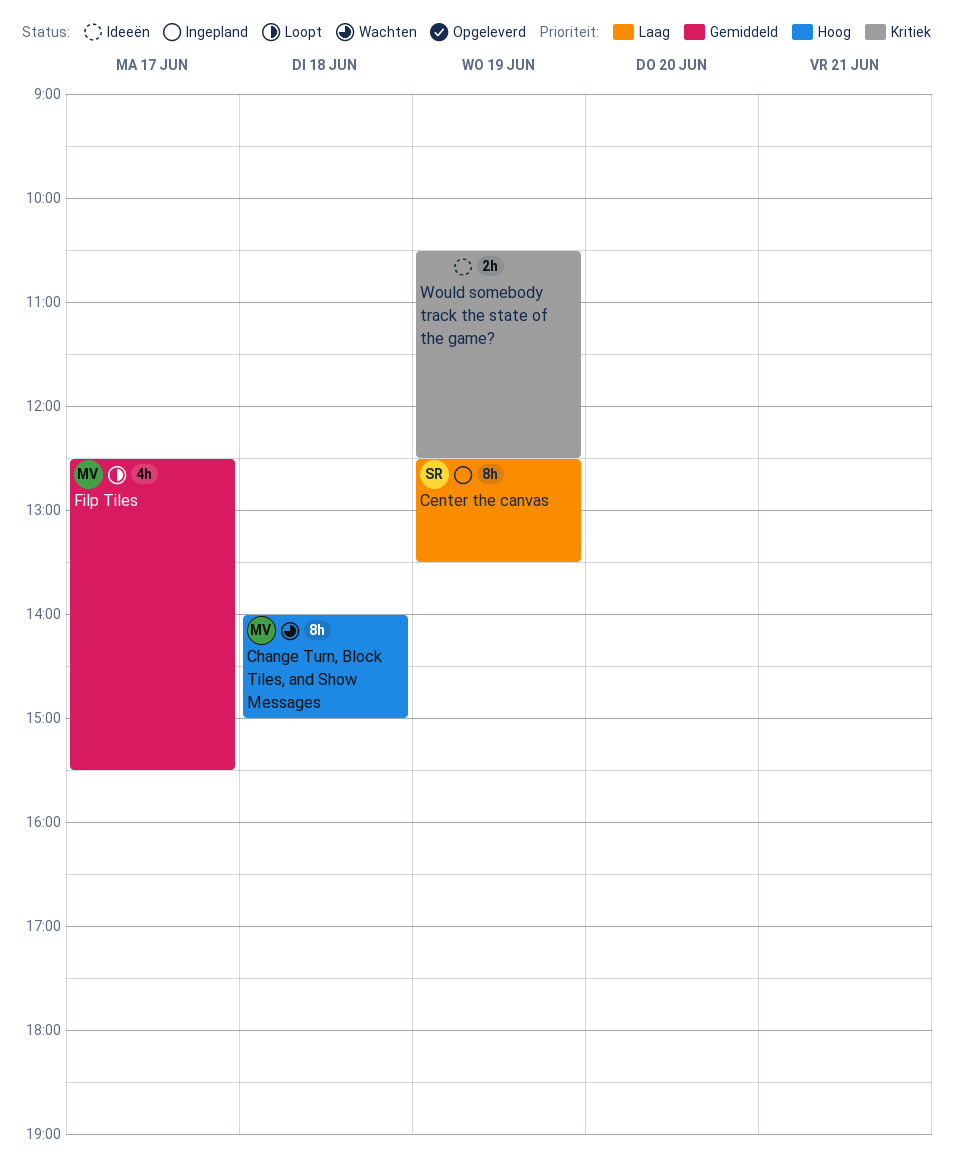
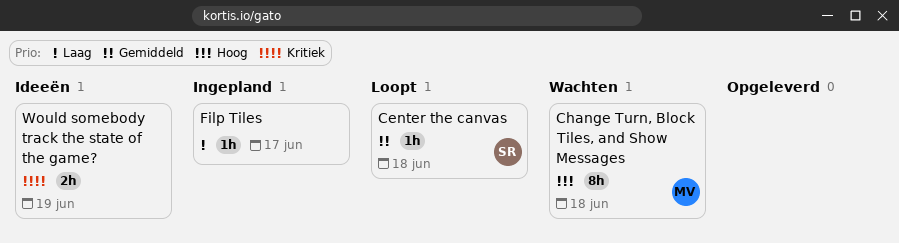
Center the canvas, status: Ingepland -> Loopt
Center the canvas, priority: Laag -> Gemiddeld
Center the canvas, estimate: 8h -> 1h
Center the canvas, day: Jun 19 -> Jun 18
Filp Tiles, status: Loopt -> Ingepland
Filp Tiles, owner: MV -> none
Filp Tiles, priority: Gemiddeld -> Laag
Filp Tiles, estimate: 4h -> 1h

